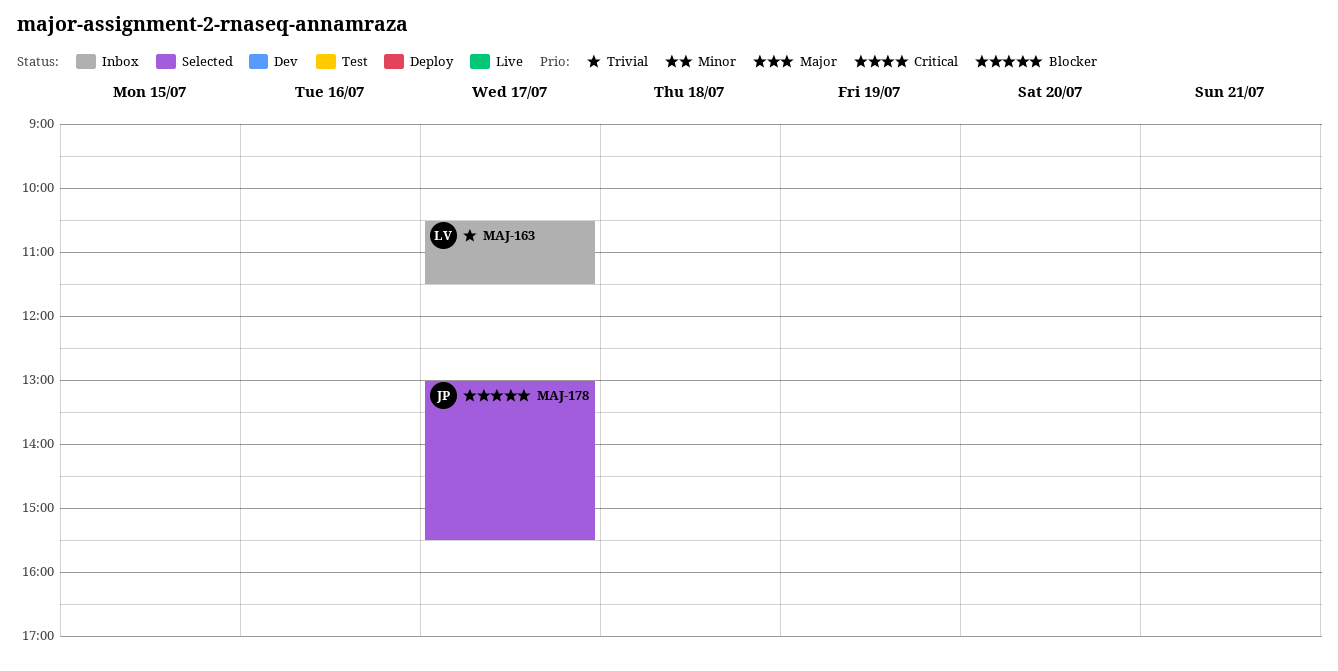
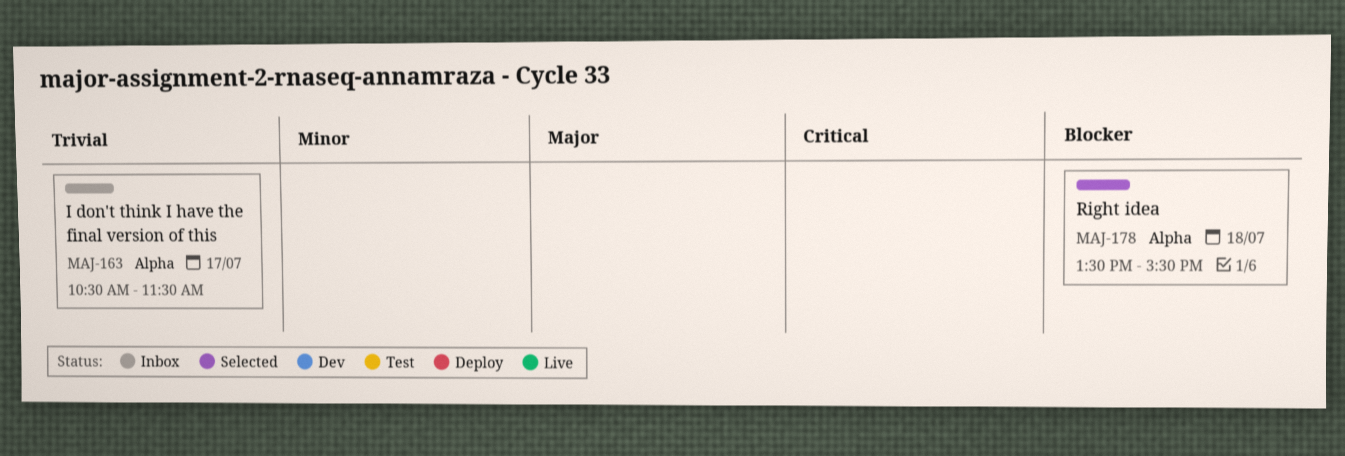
MAJ-178, day: Jul 17 -> Jul 18
MAJ-178, begins: 13:00 -> 13:30

